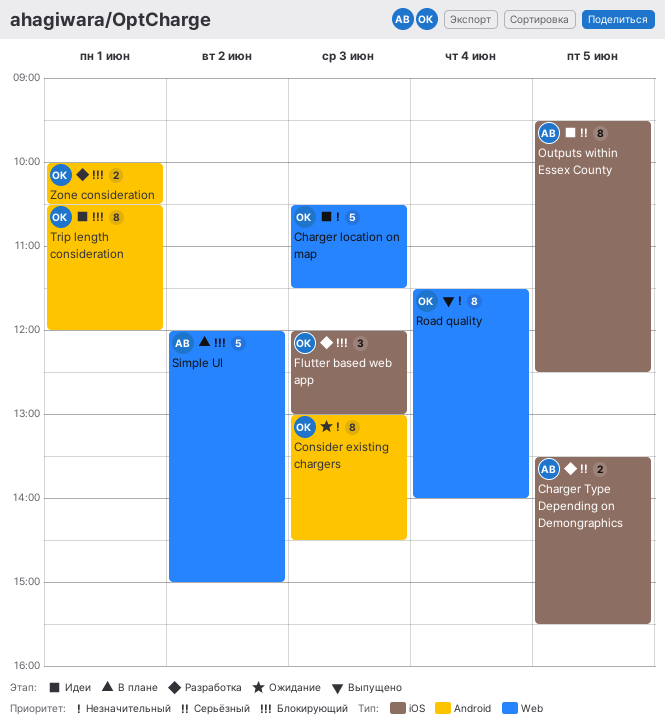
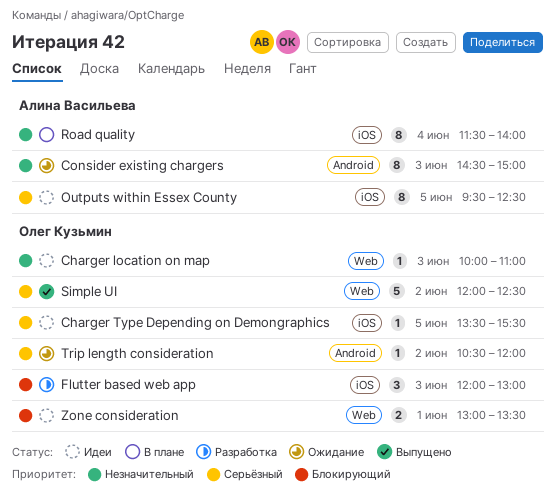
Charger location on map, estimate: 5 -> 1
Charger location on map, begins: 10:30 -> 10:00
Charger location on map, ends: 11:30 -> 11:00
Charger Type Depending on Demongraphics, status: Разработка -> Идеи
Charger Type Depending on Demongraphics, owner: Алина Васильева -> Олег Кузьмин
Charger Type Depending on Demongraphics, estimate: 2 -> 1
Consider existing chargers, owner: Олег Кузьмин -> Алина Васильева
Consider existing chargers, begins: 13:00 -> 14:30
Consider existing chargers, ends: 14:30 -> 15:00
Road quality, status: Выпущено -> В плане
Road quality, owner: Олег Кузьмин -> Алина Васильева
Road quality, label: Web -> iOS
Simple UI, status: В плане -> Выпущено
Simple UI, owner: Алина Васильева -> Олег Кузьмин
Simple UI, priority: Блокирующий -> Серьёзный
Simple UI, ends: 15:00 -> 12:30
Trip length consideration, status: Идеи -> Ожидание
Trip length consideration, priority: Блокирующий -> Серьёзный
Trip length consideration, estimate: 8 -> 1
Trip length consideration, day: Jun 1 -> Jun 2
Zone consideration, status: Разработка -> Идеи
Zone consideration, label: Android -> Web
Zone consideration, begins: 10:00 -> 13:00
Zone consideration, ends: 10:30 -> 13:30

